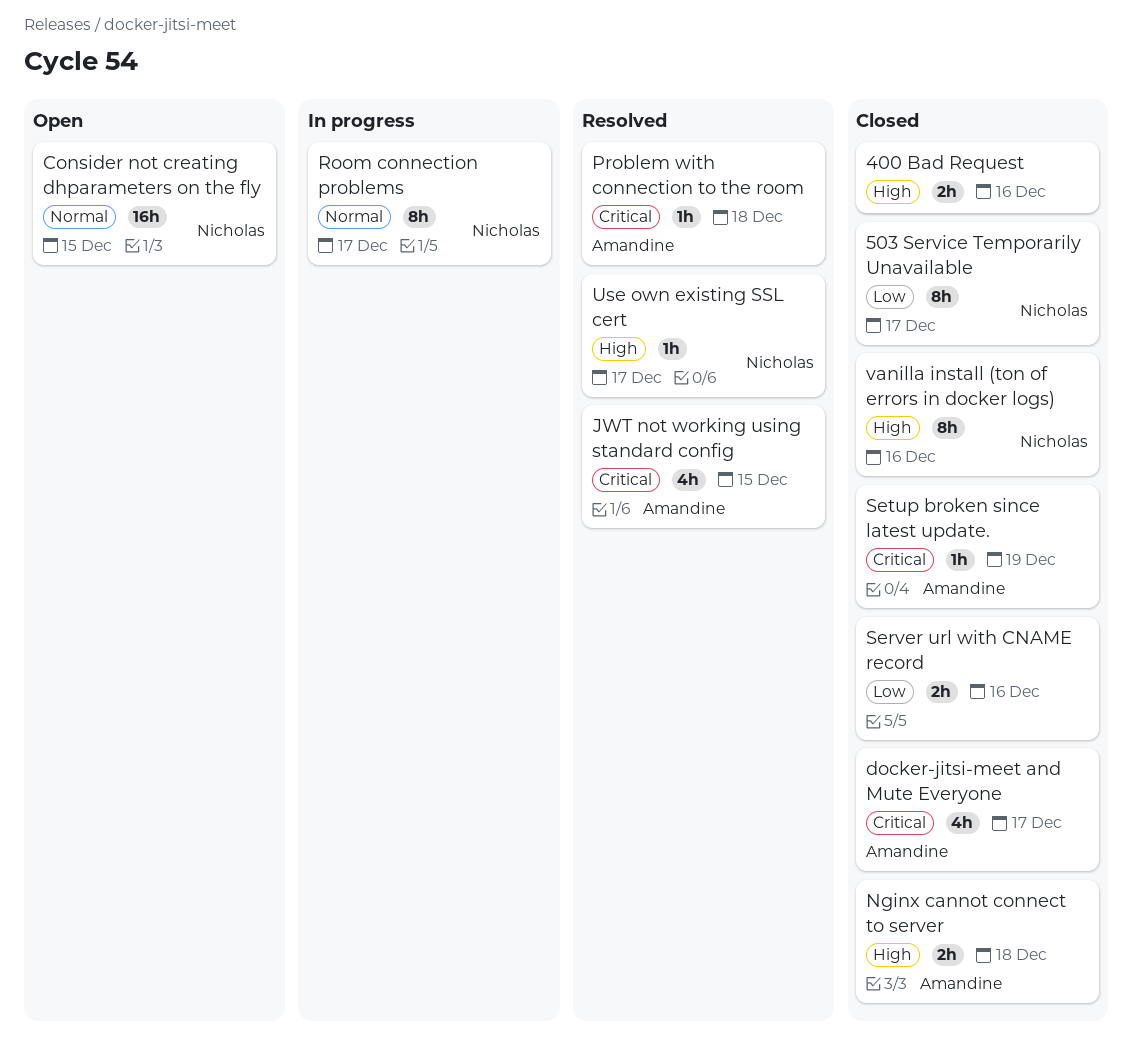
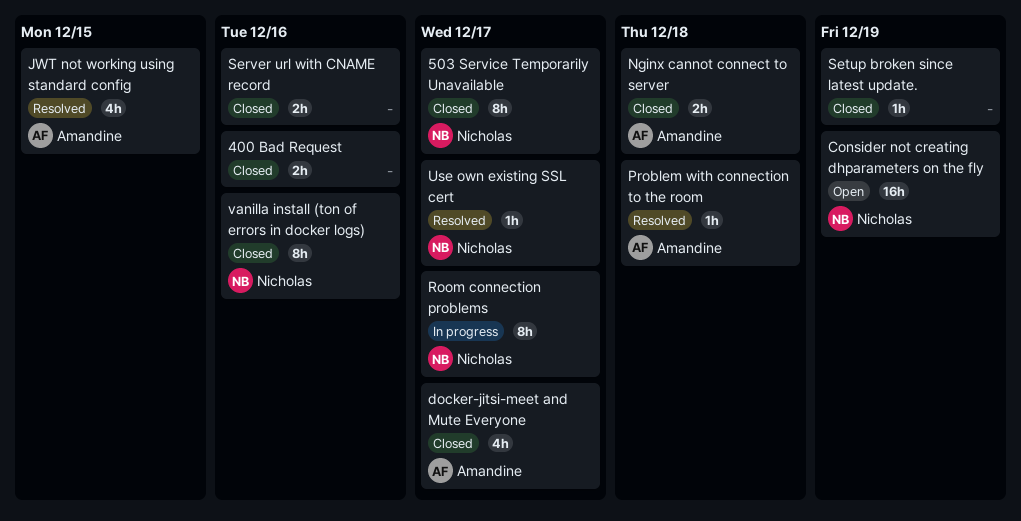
Consider not creating dhparameters on the fly, due: Dec 15 -> Dec 19
Setup broken since latest update., owner: Amandine -> none

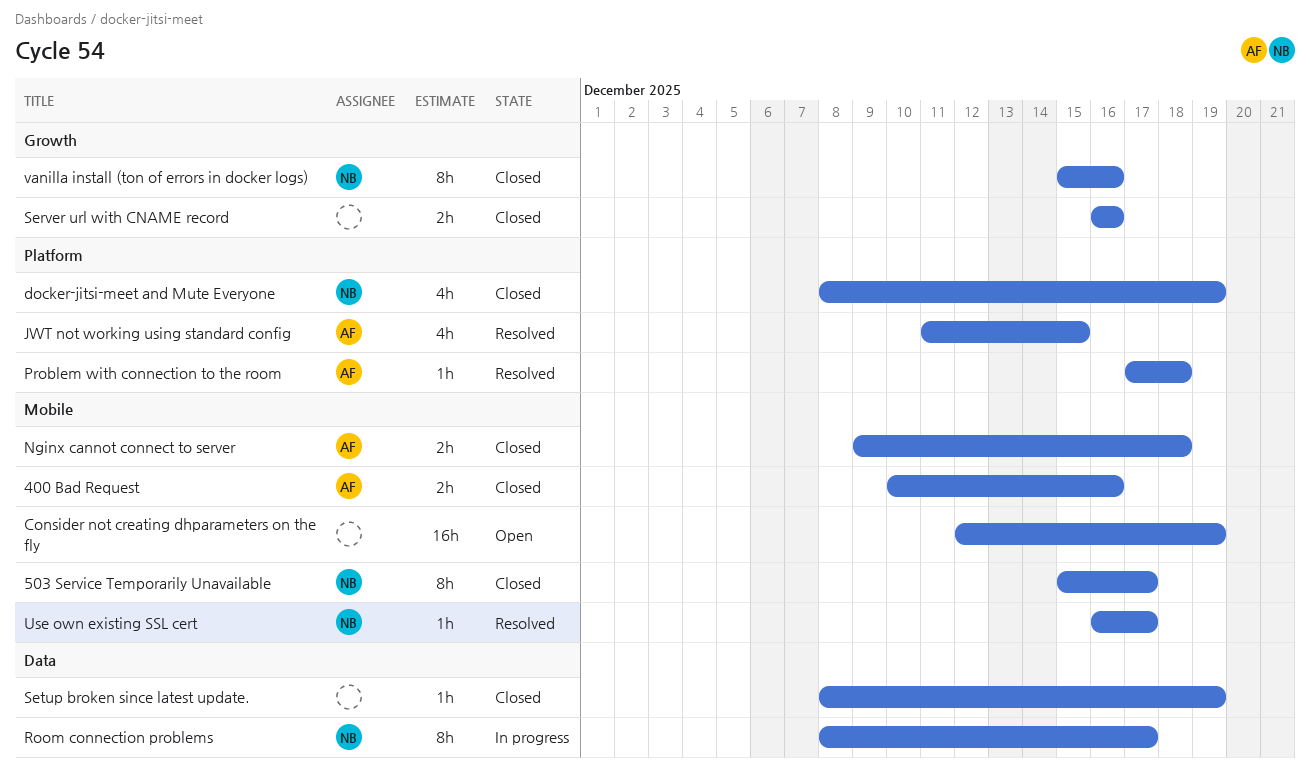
400 Bad Request, owner: none -> Amandine
Consider not creating dhparameters on the fly, owner: Nicholas -> none
docker-jitsi-meet and Mute Everyone, owner: Amandine -> Nicholas
docker-jitsi-meet and Mute Everyone, due: Dec 17 -> Dec 19

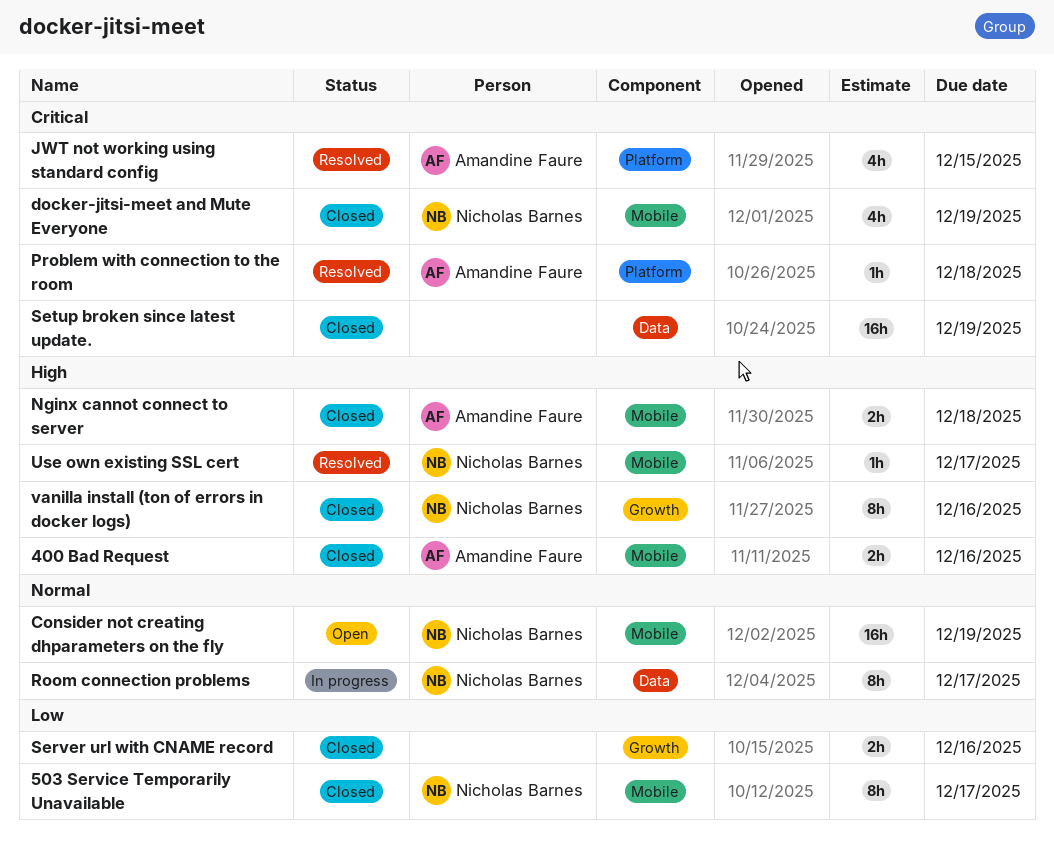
Consider not creating dhparameters on the fly, owner: none -> Nicholas Barnes
docker-jitsi-meet and Mute Everyone, label: Platform -> Mobile
Setup broken since latest update., estimate: 1h -> 16h

